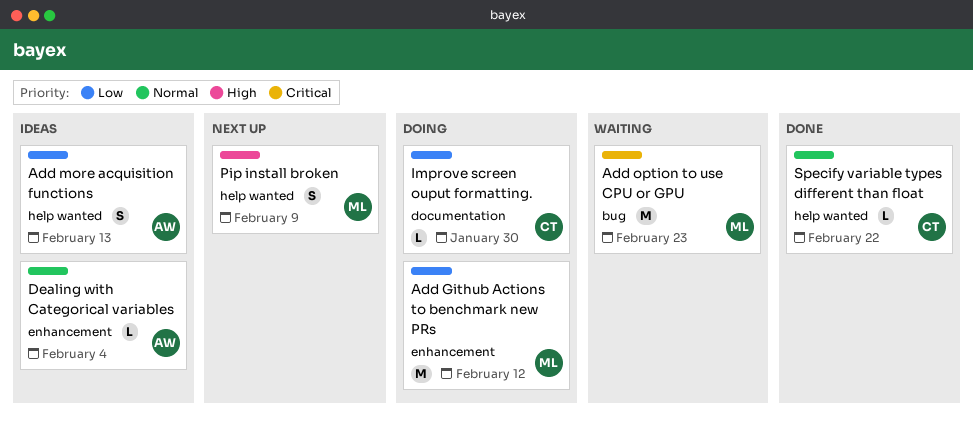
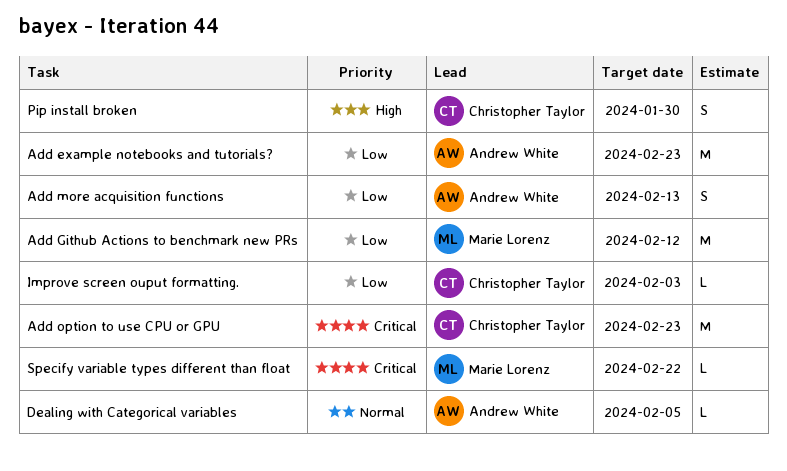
Add example notebooks and tutorials?: none -> present
Add option to use CPU or GPU, owner: Marie Lorenz -> Christopher Taylor
Dealing with Categorical variables, due: Feb 4 -> Feb 5
Improve screen ouput formatting., due: Jan 30 -> Feb 3
Pip install broken, owner: Marie Lorenz -> Christopher Taylor
Pip install broken, due: Feb 9 -> Jan 30
Specify variable types different than float, owner: Christopher Taylor -> Marie Lorenz
Specify variable types different than float, priority: Normal -> Critical

